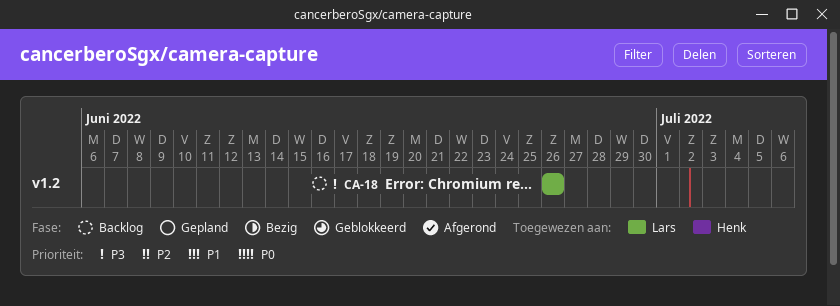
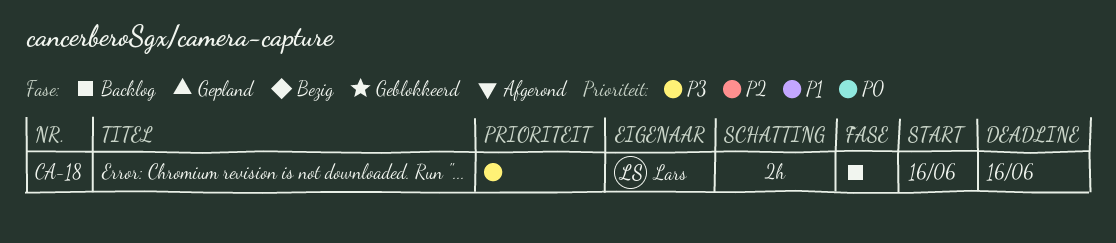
CA-18, start: Jun 26 -> Jun 16
CA-18, due: Jun 26 -> Jun 16

